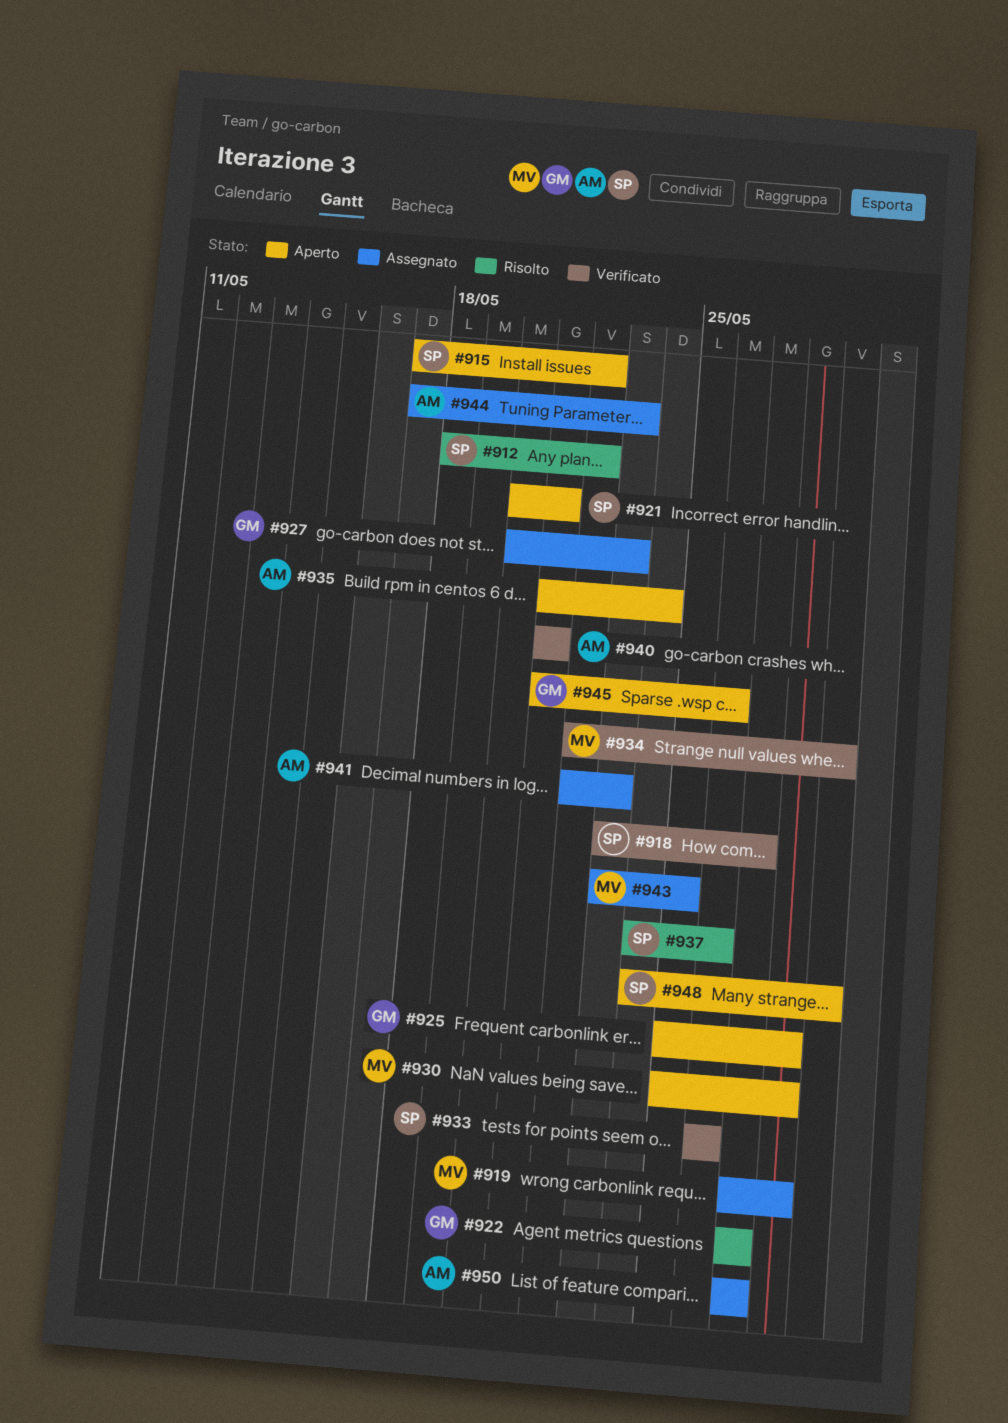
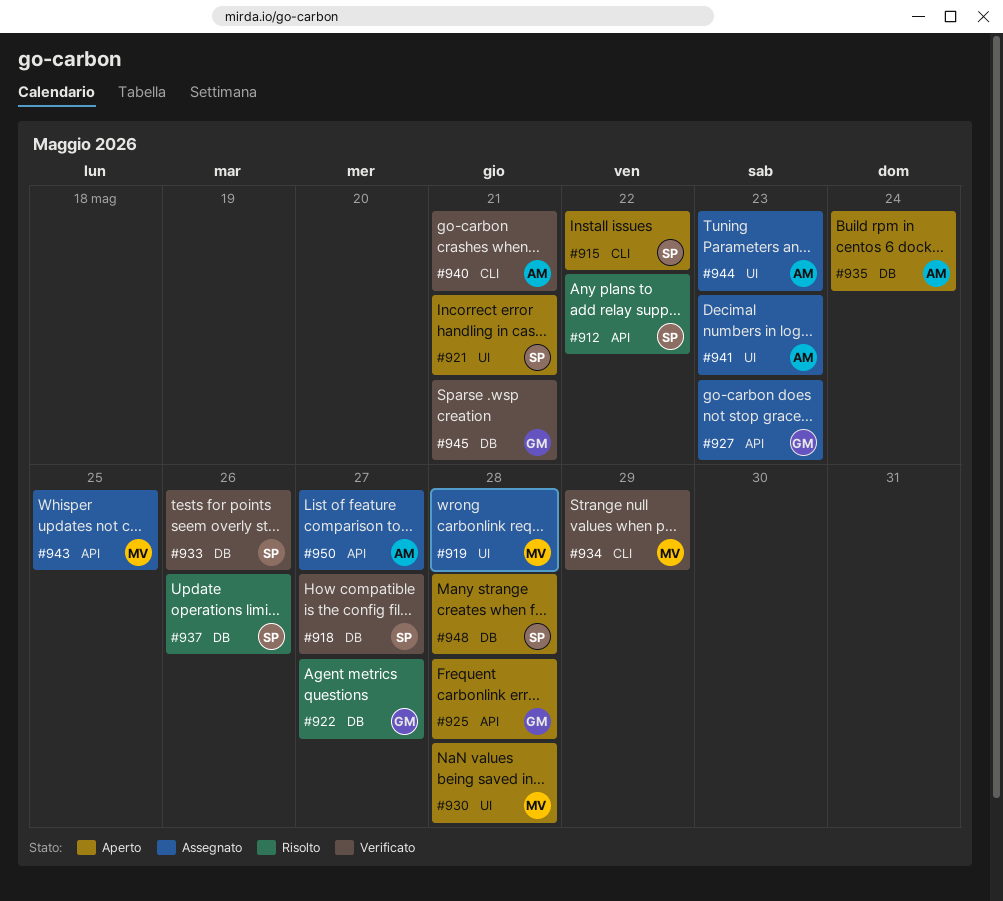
#945, status: Aperto -> Verificato
#945, due: May 26 -> May 21
#948, due: May 29 -> May 28

